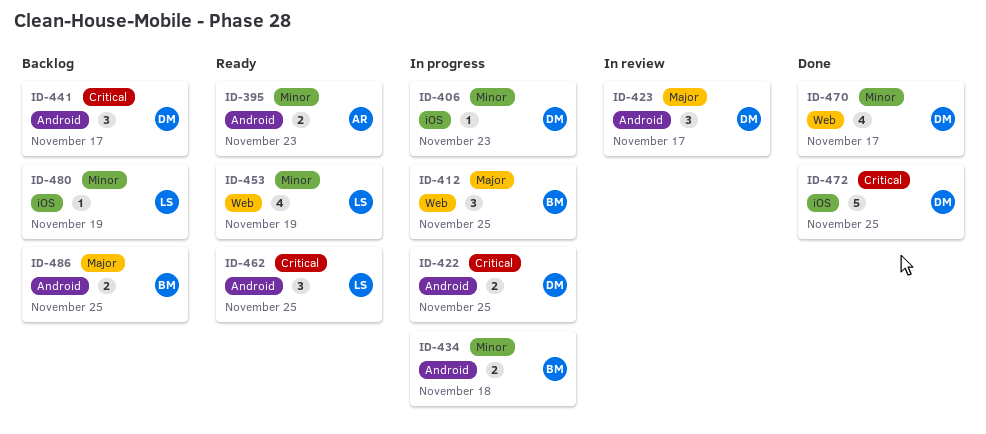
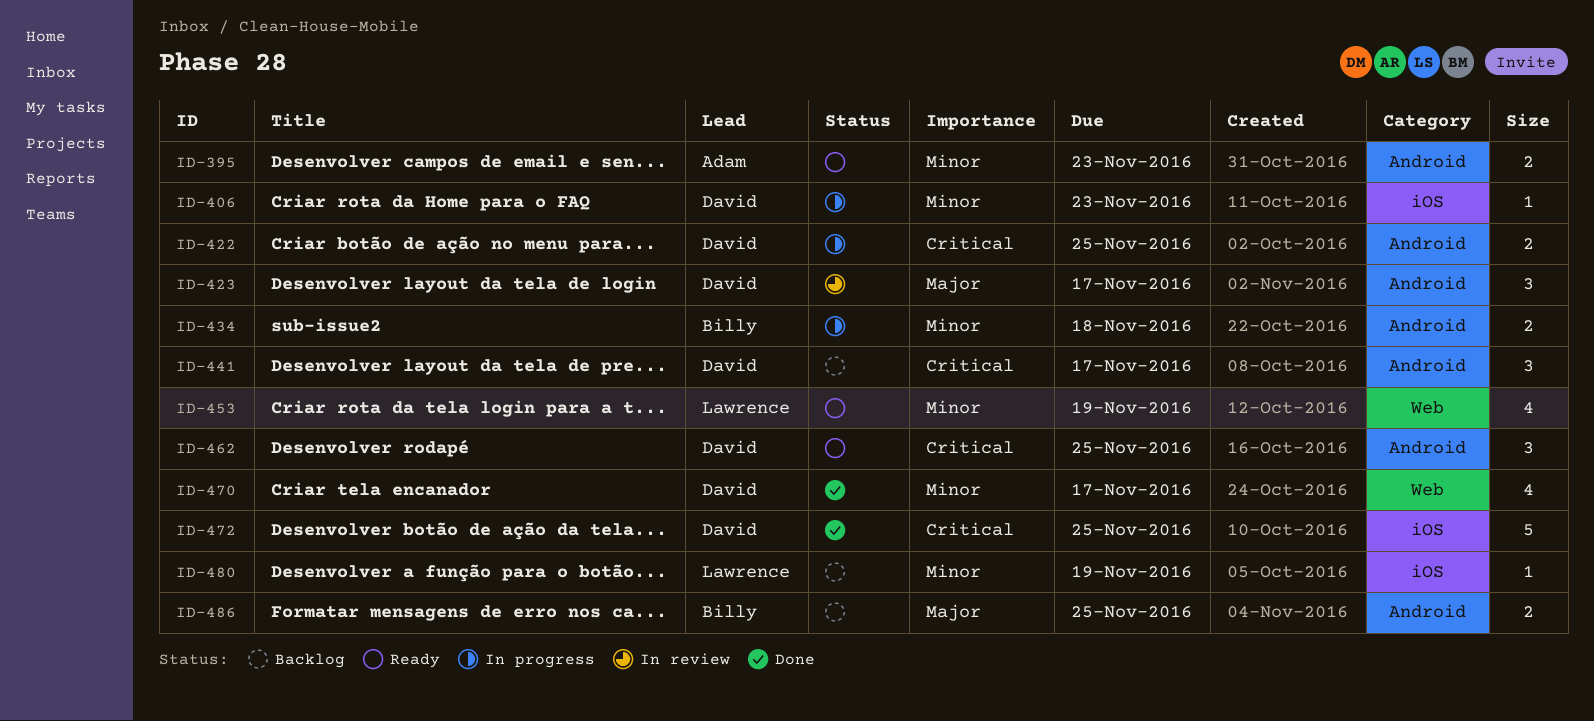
ID-412: present -> none
ID-462, owner: Lawrence -> David

